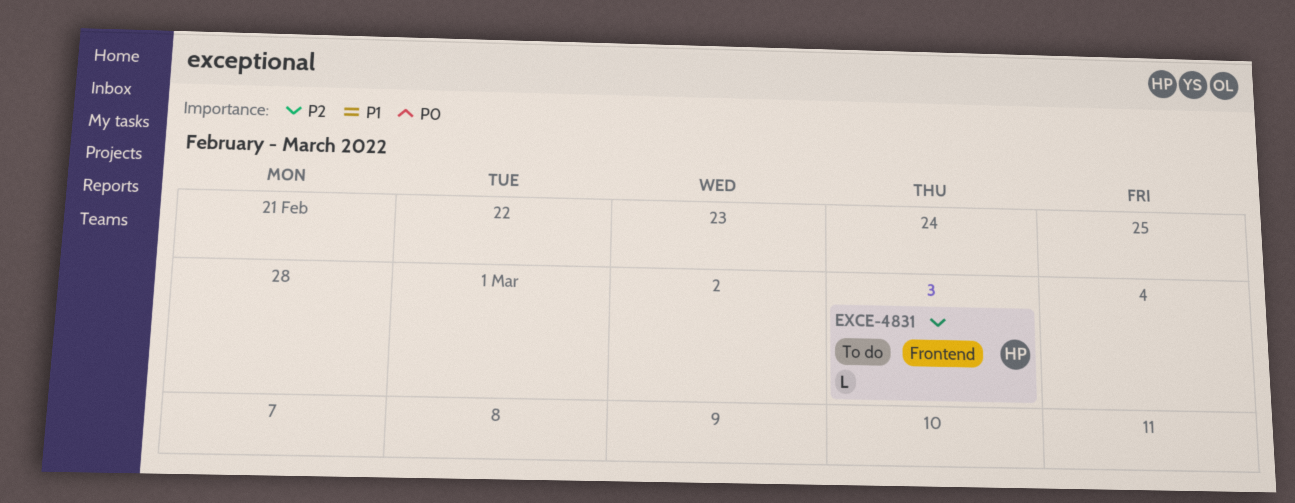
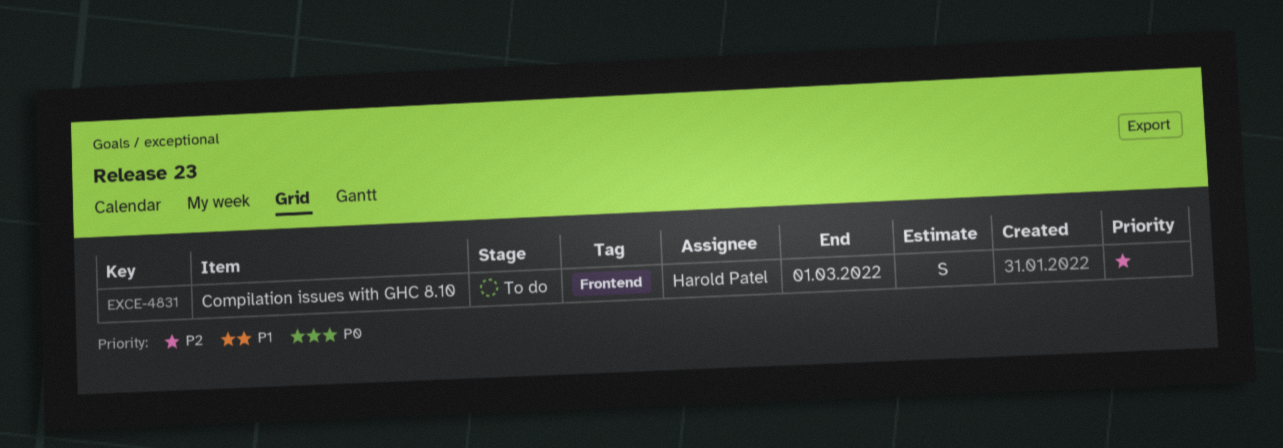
EXCE-4831, estimate: L -> S
EXCE-4831, due: Mar 3 -> Mar 1

